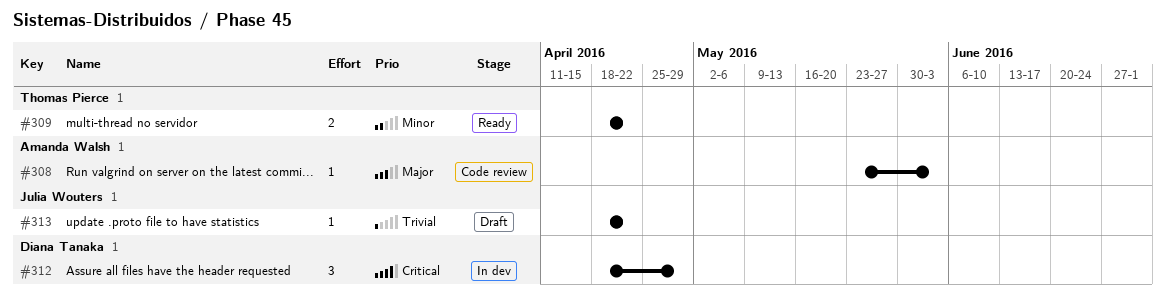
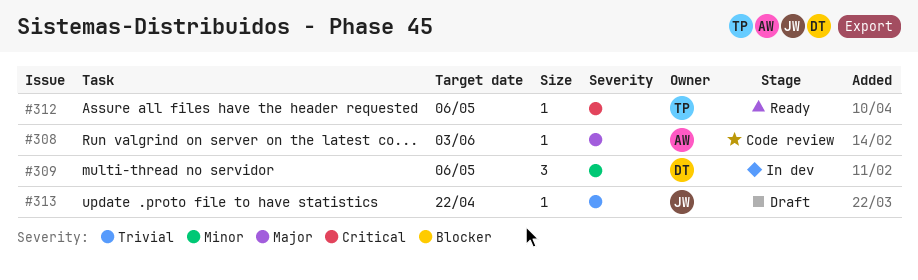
#309, status: Ready -> In dev
#309, owner: Thomas Pierce -> Diana Tanaka
#309, estimate: 2 -> 3
#309, due: Apr 22 -> May 6
#312, status: In dev -> Ready
#312, owner: Diana Tanaka -> Thomas Pierce
#312, estimate: 3 -> 1
#312, due: Apr 29 -> May 6

